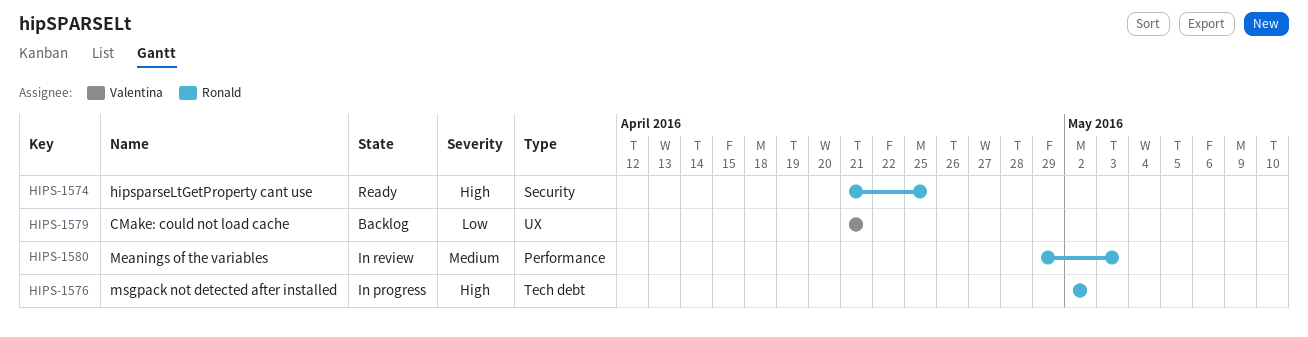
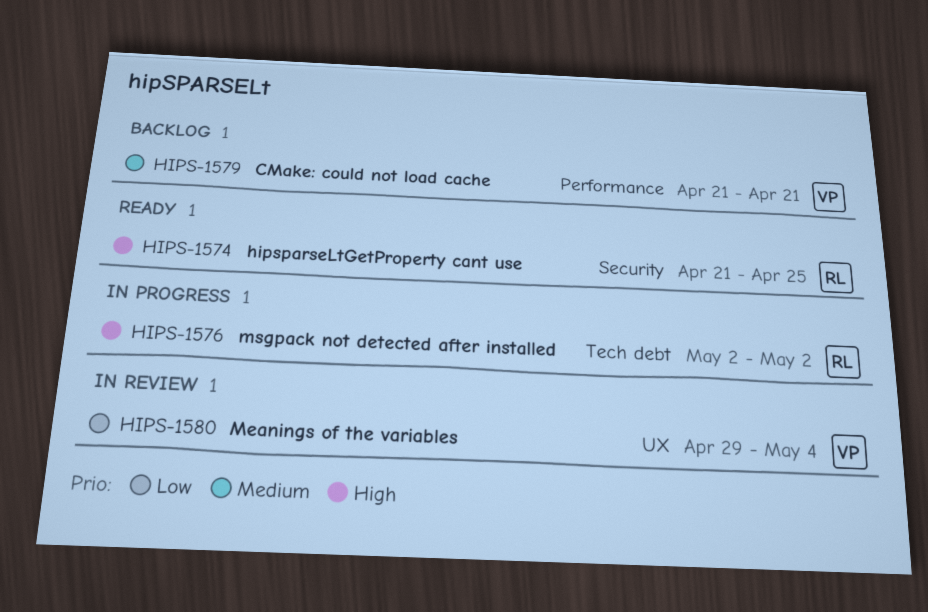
HIPS-1579, priority: Low -> Medium
HIPS-1579, label: UX -> Performance
HIPS-1580, owner: Ronald -> Valentina
HIPS-1580, priority: Medium -> Low
HIPS-1580, label: Performance -> UX
HIPS-1580, due: May 3 -> May 4

